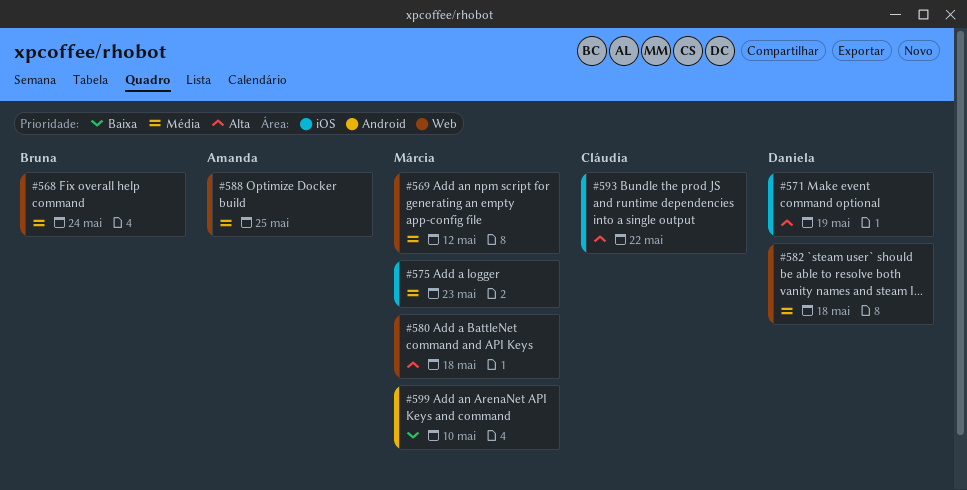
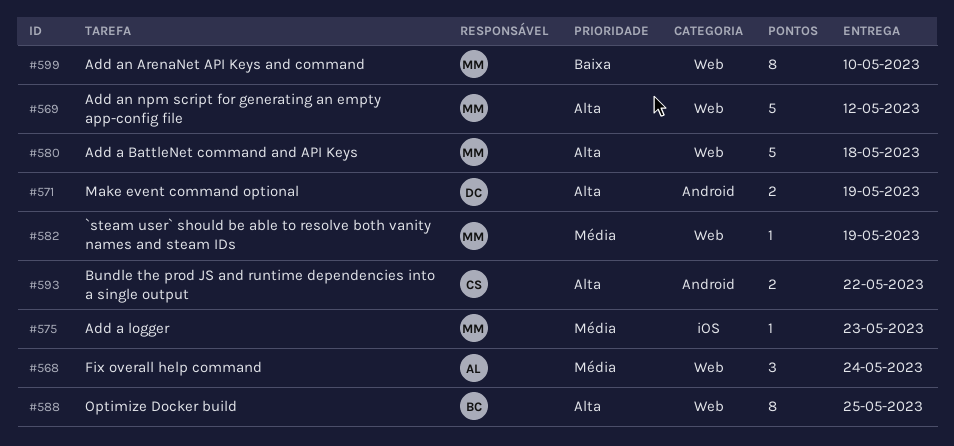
#568, owner: Bruna -> Amanda
#569, priority: Média -> Alta
#571, label: iOS -> Android
#582, owner: Daniela -> Márcia
#582, due: May 18 -> May 19
#588, owner: Amanda -> Bruna
#588, priority: Média -> Alta
#593, label: iOS -> Android
#599, label: Android -> Web

